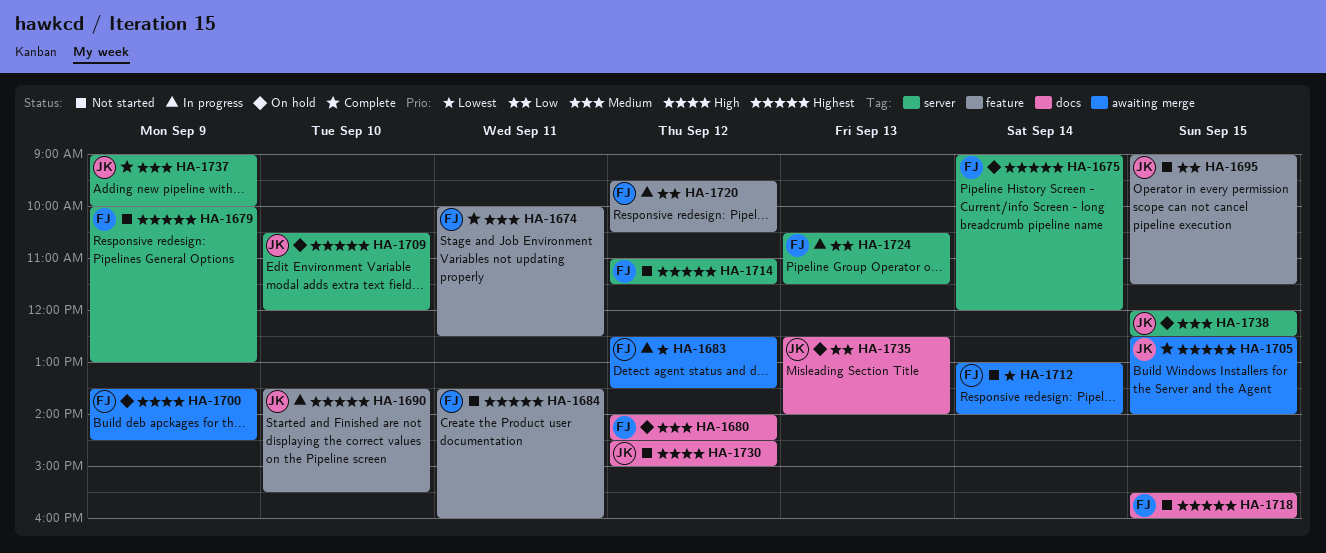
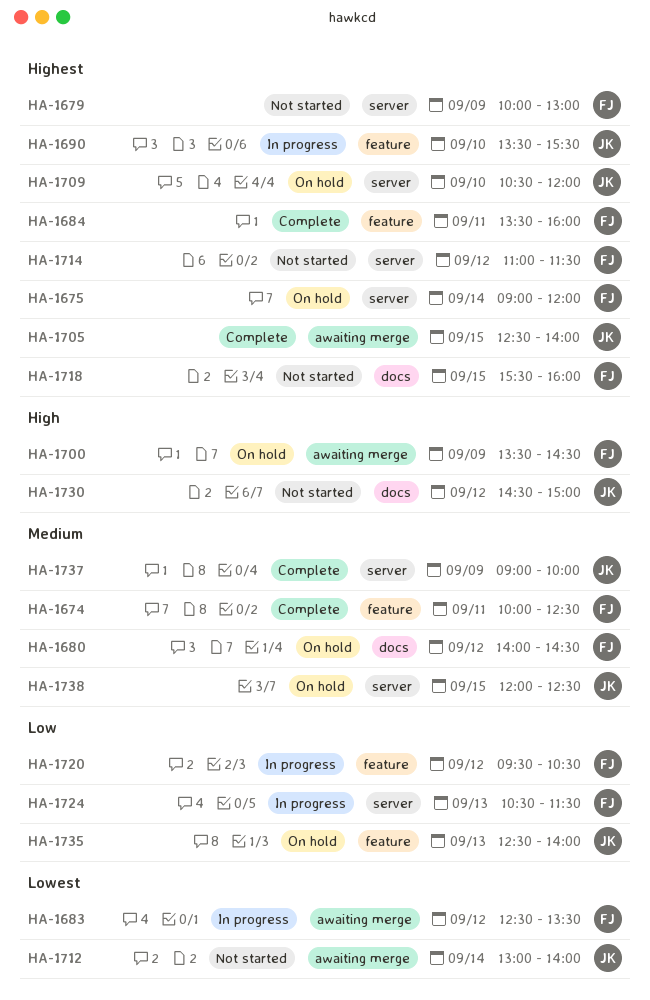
HA-1684, status: Not started -> Complete
HA-1695: present -> none
HA-1712, owner: FJ -> JK
HA-1735, label: docs -> feature

